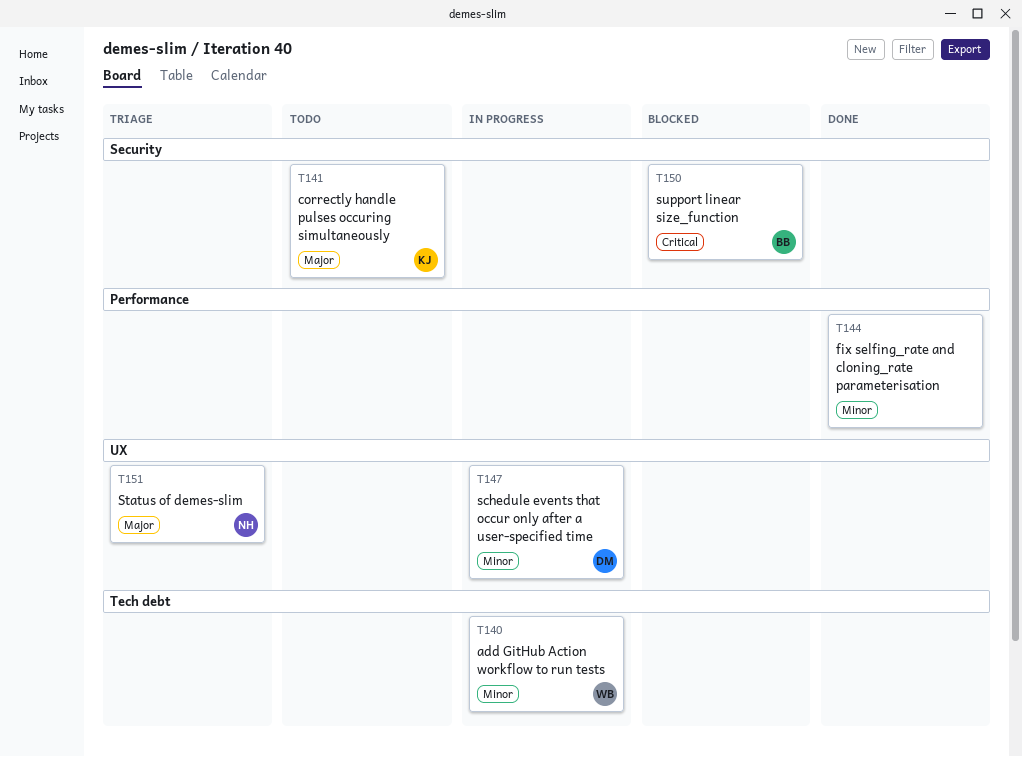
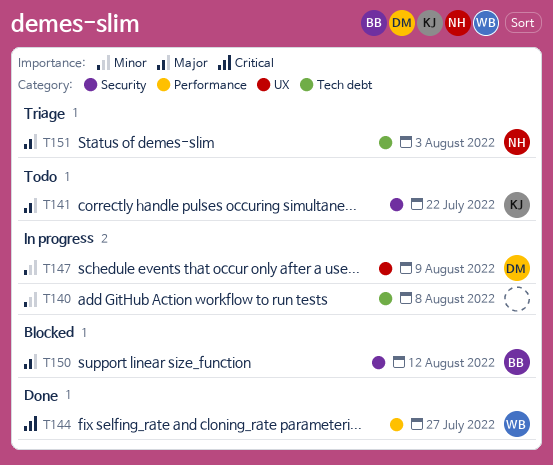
T140, owner: WB -> none
T144, owner: none -> WB
T144, priority: Minor -> Critical
T150, priority: Critical -> Major
T151, label: UX -> Tech debt

